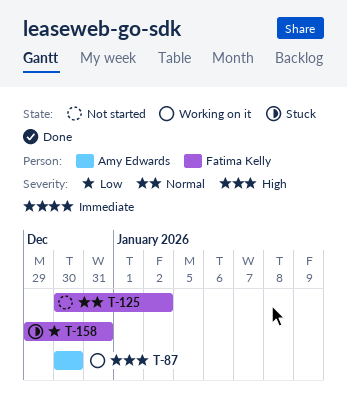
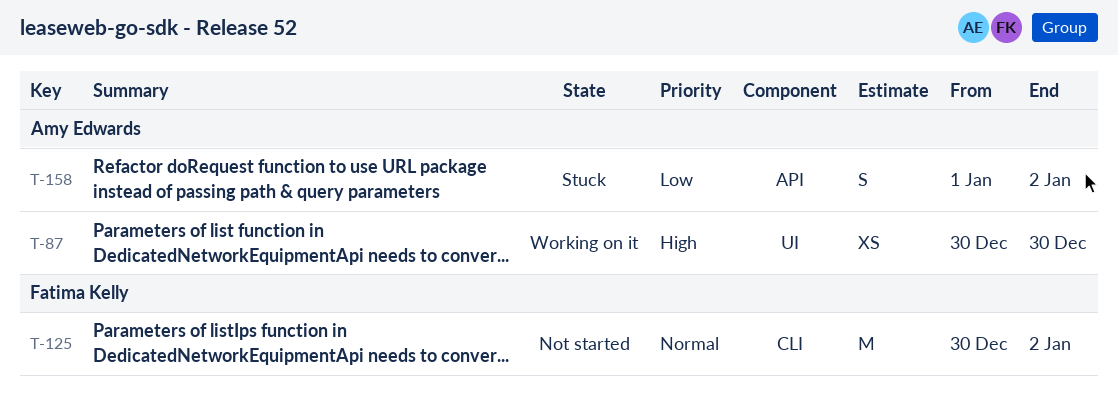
T-158, owner: Fatima Kelly -> Amy Edwards
T-158, start: Dec 29 -> Jan 1
T-158, due: Dec 31 -> Jan 2

